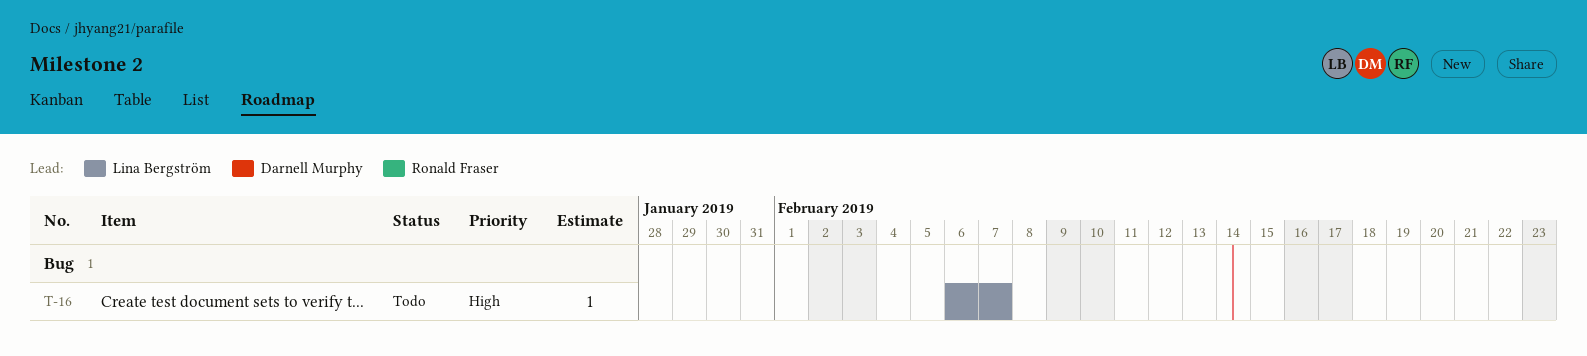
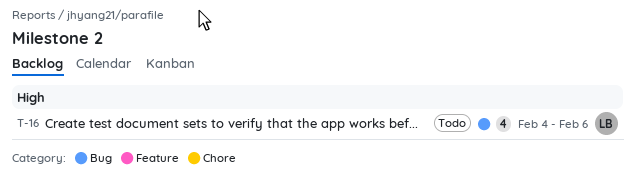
T-16, estimate: 1 -> 4
T-16, start: Feb 6 -> Feb 4
T-16, due: Feb 7 -> Feb 6

